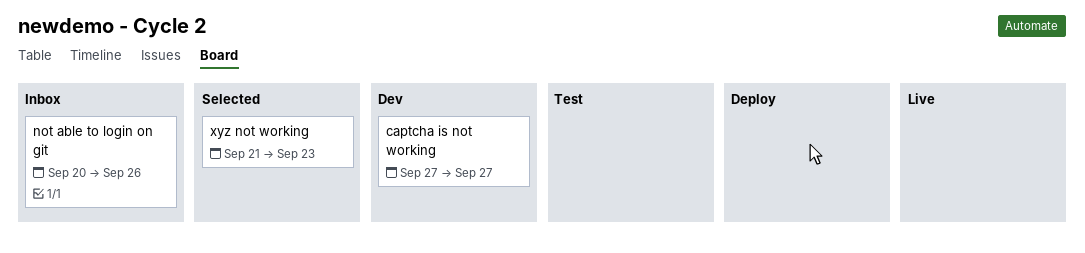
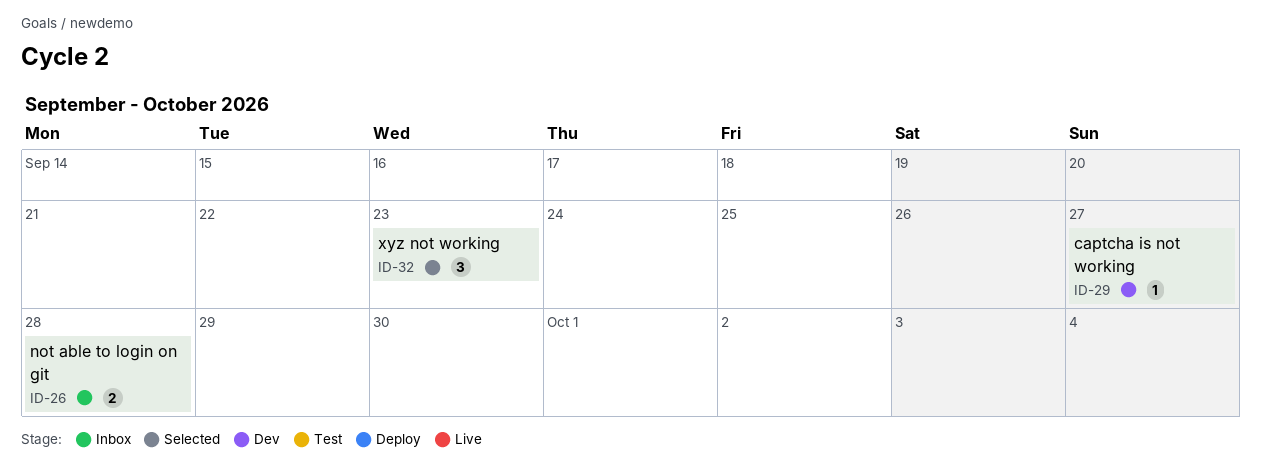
not able to login on git, due: Sep 26 -> Sep 28

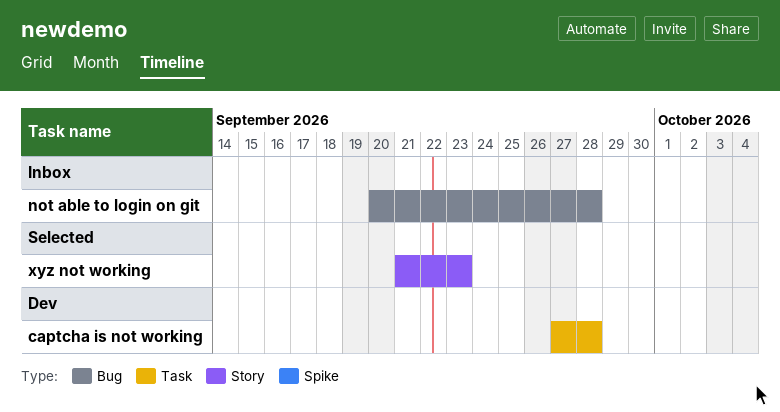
captcha is not working, due: Sep 27 -> Sep 28

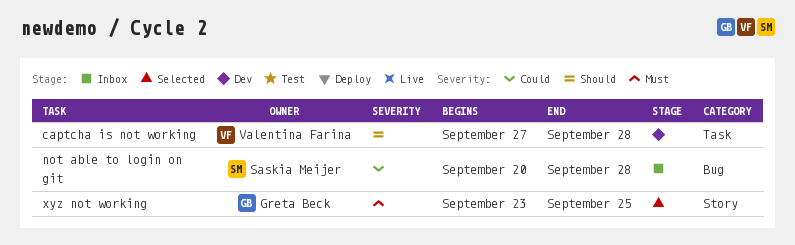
xyz not working, start: Sep 21 -> Sep 23
xyz not working, due: Sep 23 -> Sep 25

